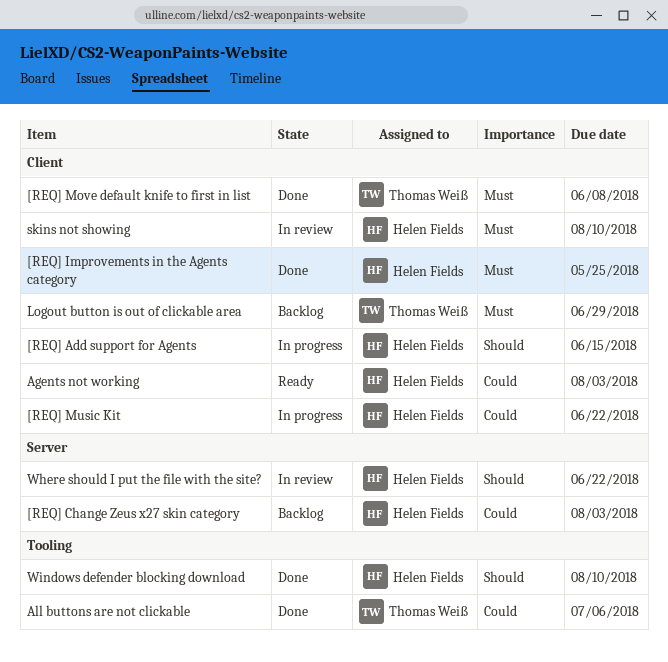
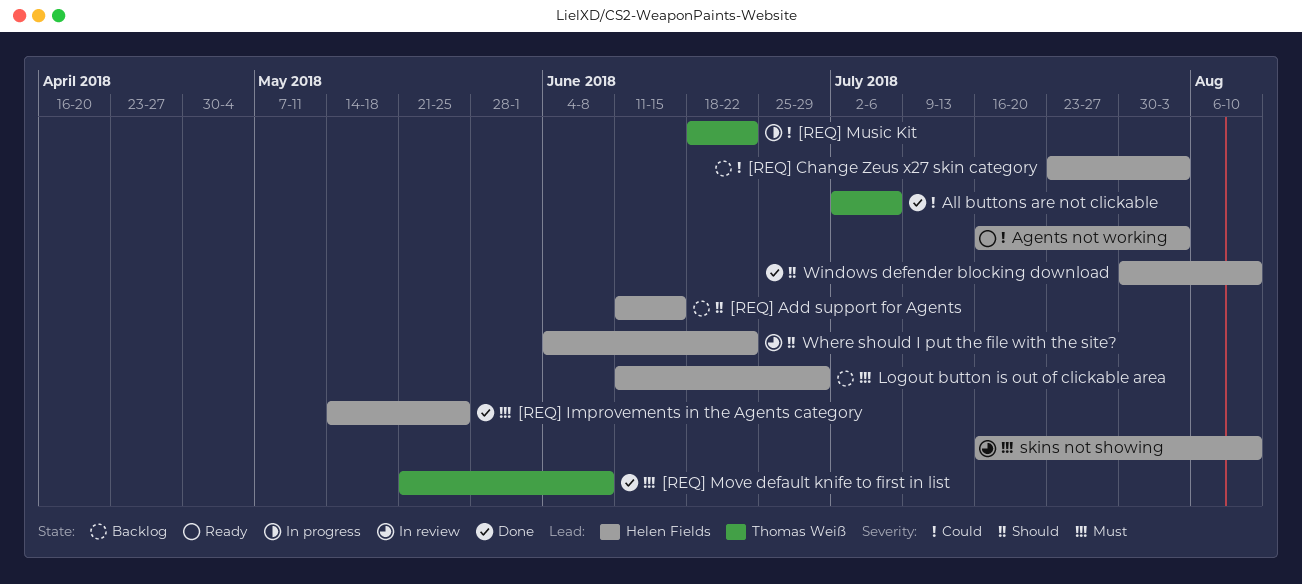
[REQ] Add support for Agents, status: In progress -> Backlog
[REQ] Music Kit, owner: Helen Fields -> Thomas Weiß
Logout button is out of clickable area, owner: Thomas Weiß -> Helen Fields

